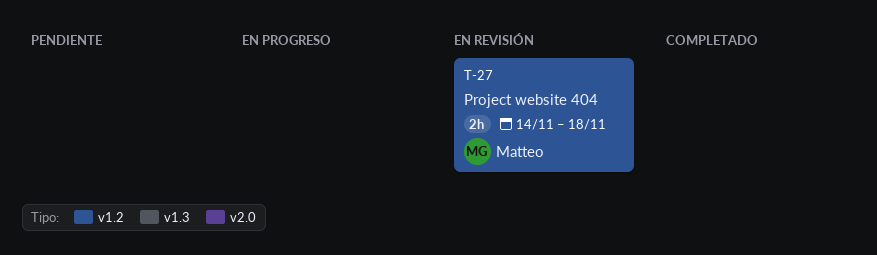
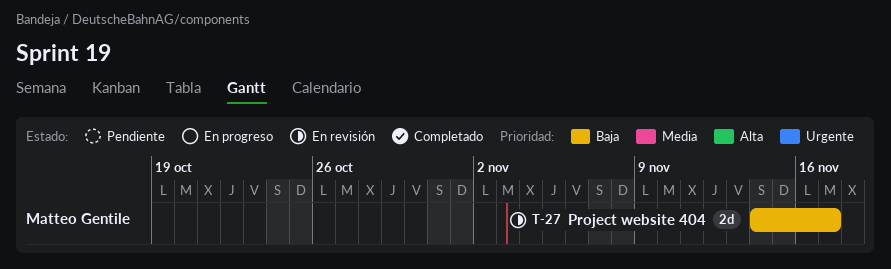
T-27, estimate: 2h -> 2d
T-27, due: Nov 18 -> Nov 17

